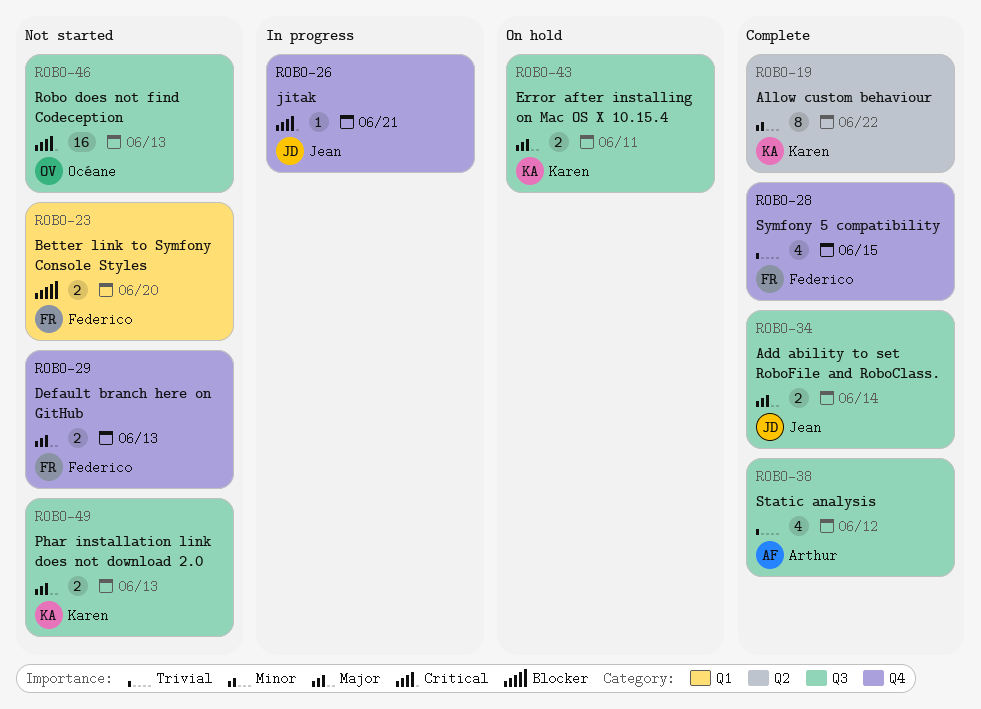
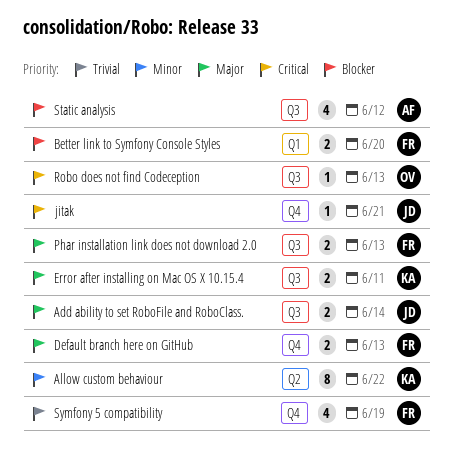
Phar installation link does not download 2.0, owner: Karen -> Federico
Robo does not find Codeception, estimate: 16 -> 1
Static analysis, priority: Trivial -> Blocker
Symfony 5 compatibility, due: Jun 15 -> Jun 19

